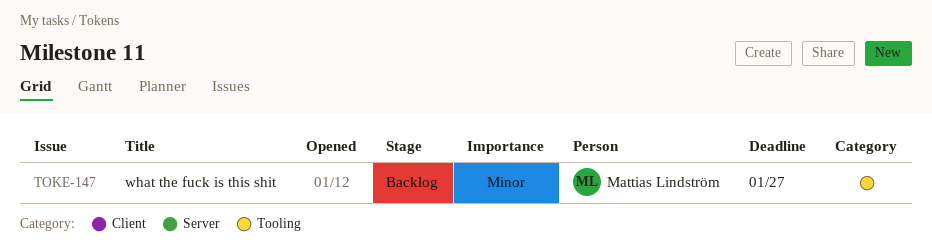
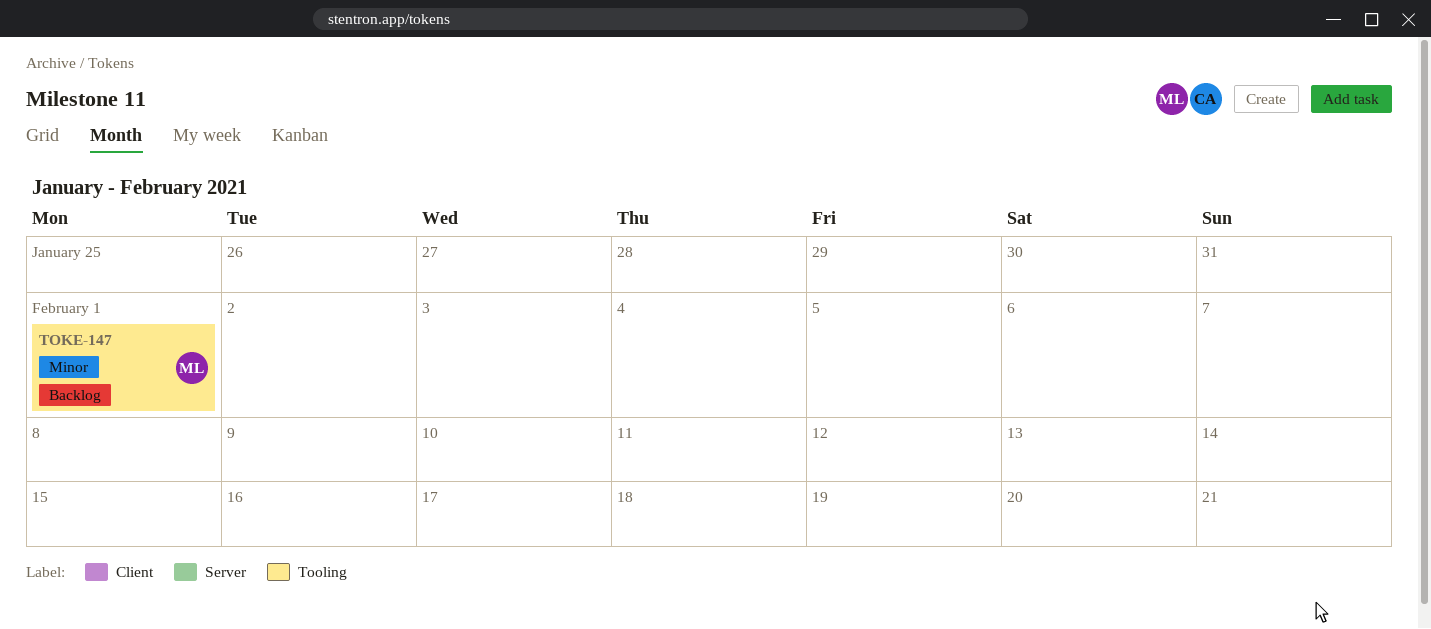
TOKE-147, due: Jan 27 -> Feb 1

